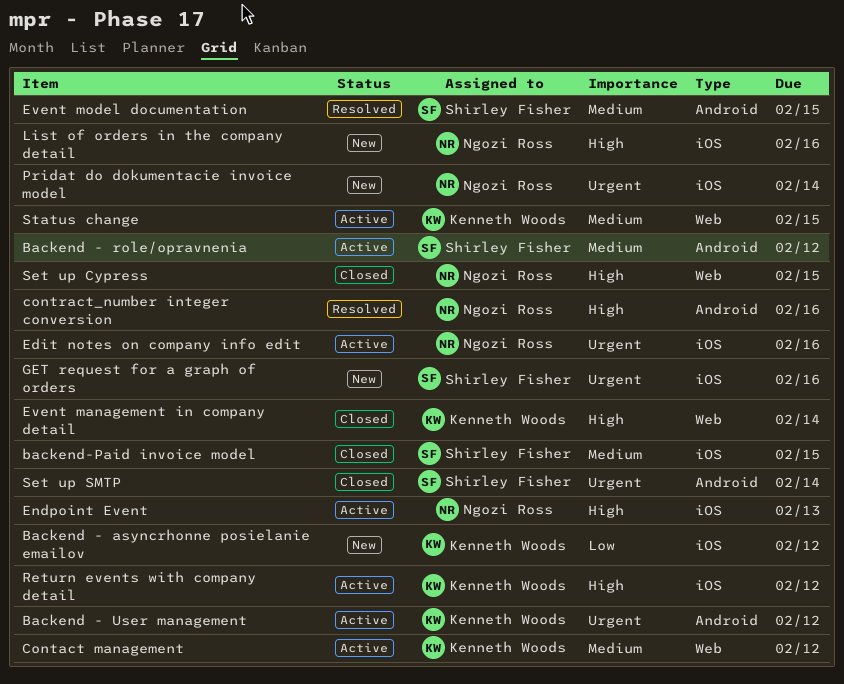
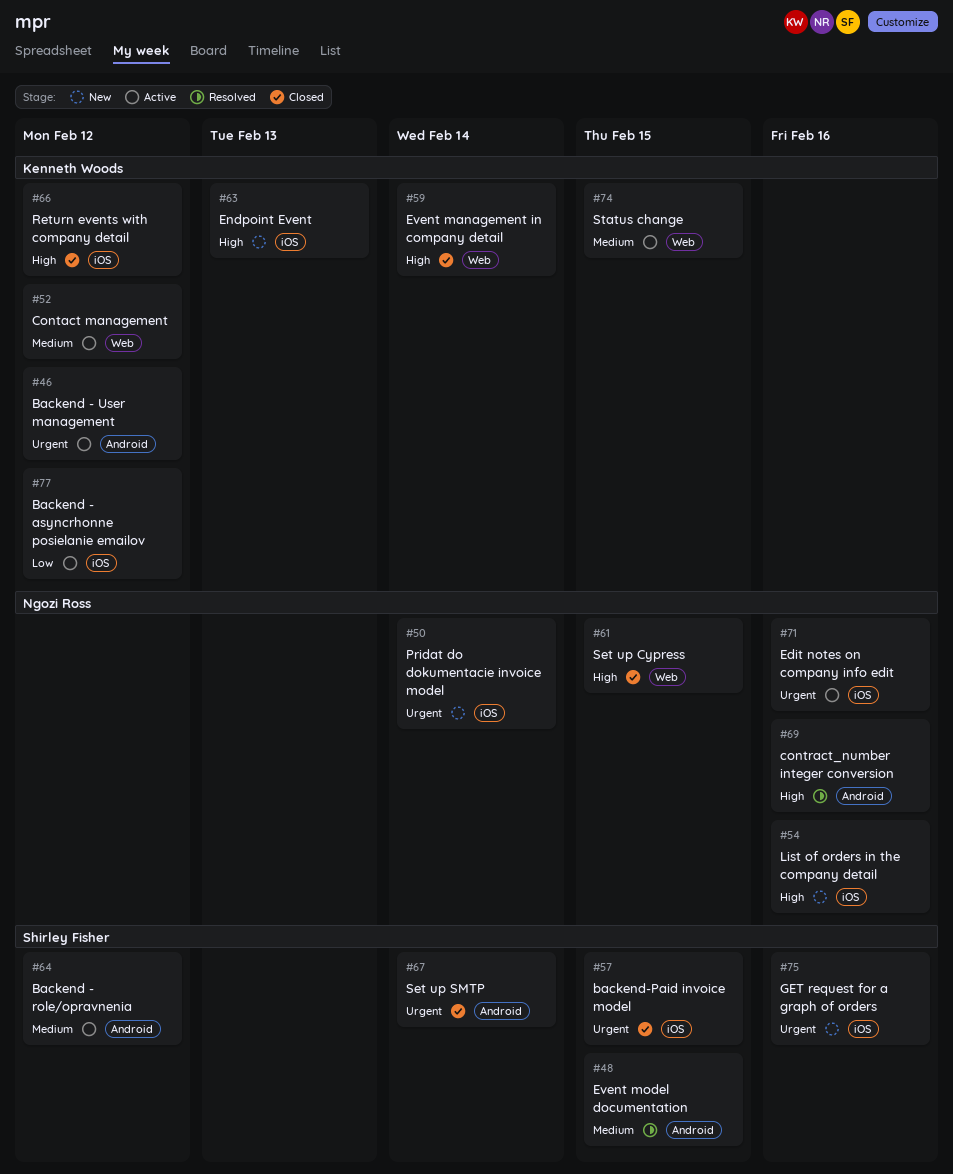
Backend - asyncrhonne posielanie emailov, status: New -> Active
backend-Paid invoice model, priority: Medium -> Urgent
Endpoint Event, status: Active -> New
Endpoint Event, owner: Ngozi Ross -> Kenneth Woods
Return events with company detail, status: Active -> Closed

